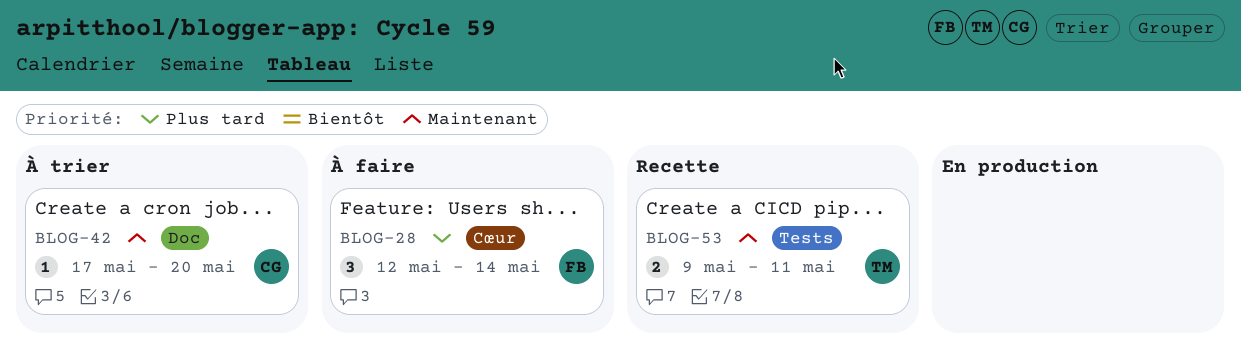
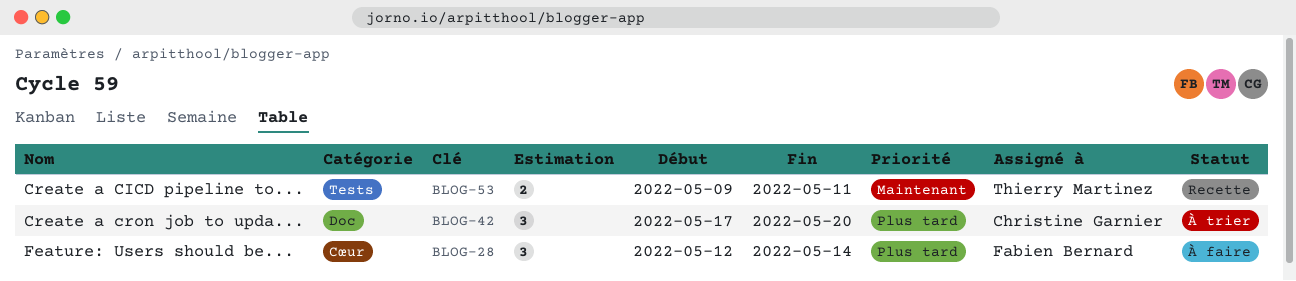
BLOG-42, priority: Maintenant -> Plus tard
BLOG-42, estimate: 1 -> 3

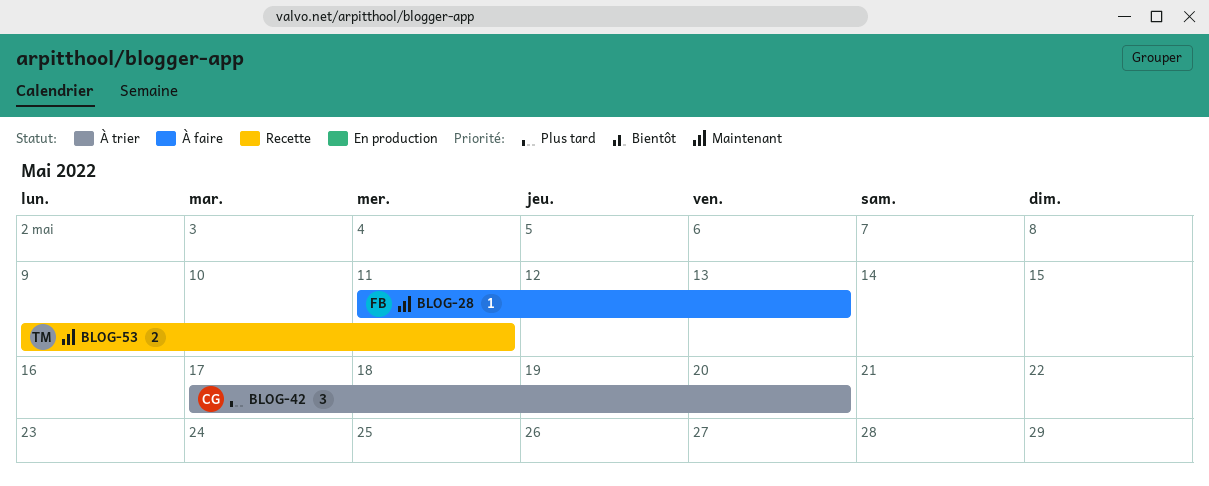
BLOG-28, priority: Plus tard -> Maintenant
BLOG-28, estimate: 3 -> 1
BLOG-28, start: May 12 -> May 11
BLOG-28, due: May 14 -> May 13

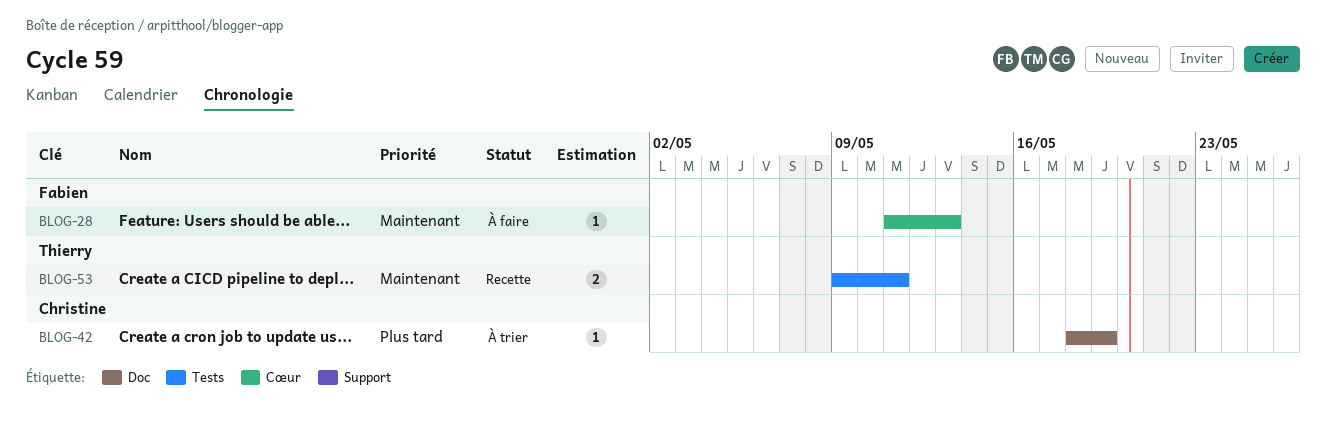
BLOG-42, estimate: 3 -> 1
BLOG-42, start: May 17 -> May 18
BLOG-42, due: May 20 -> May 19

